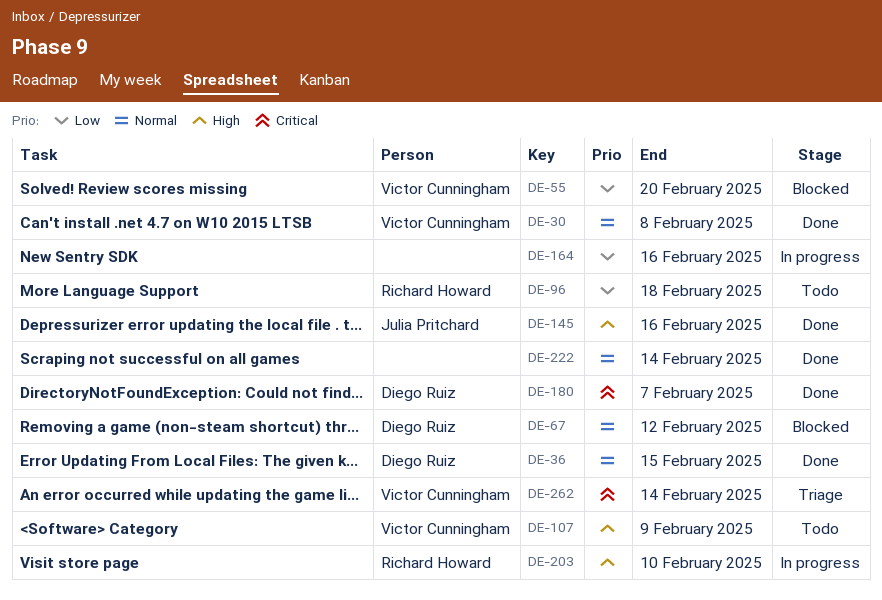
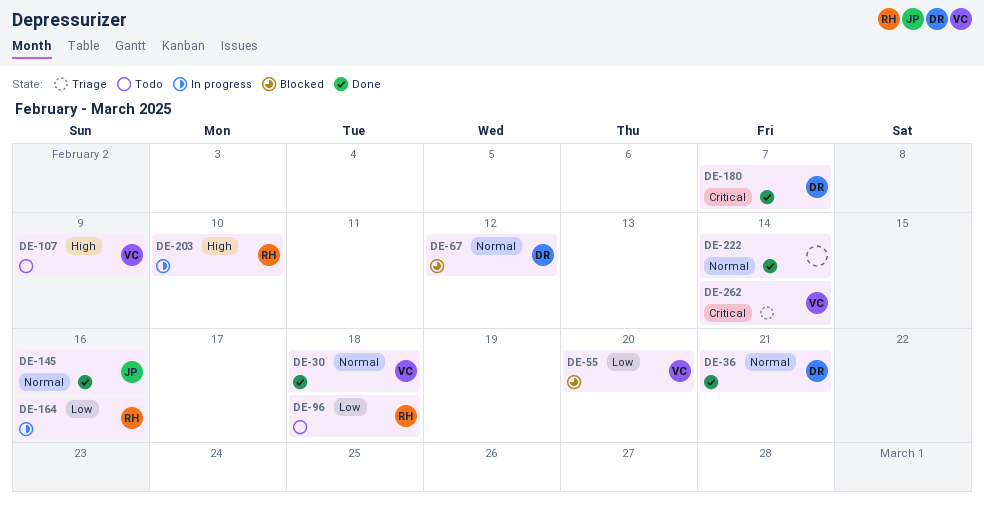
DE-30, due: Feb 8 -> Feb 18
DE-36, due: Feb 15 -> Feb 21
DE-145, priority: High -> Normal
DE-164, owner: none -> Richard Howard

